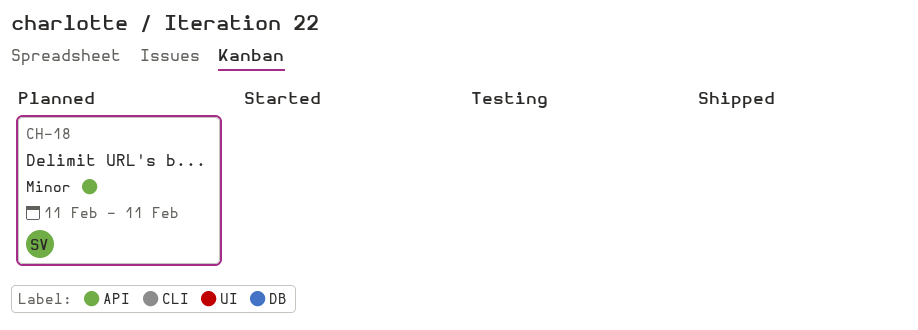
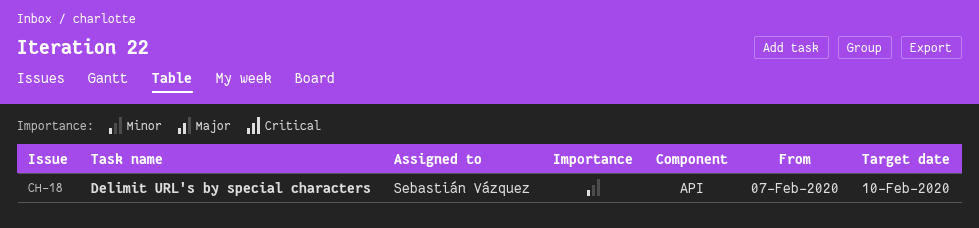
CH-18, start: Feb 11 -> Feb 7
CH-18, due: Feb 11 -> Feb 10

